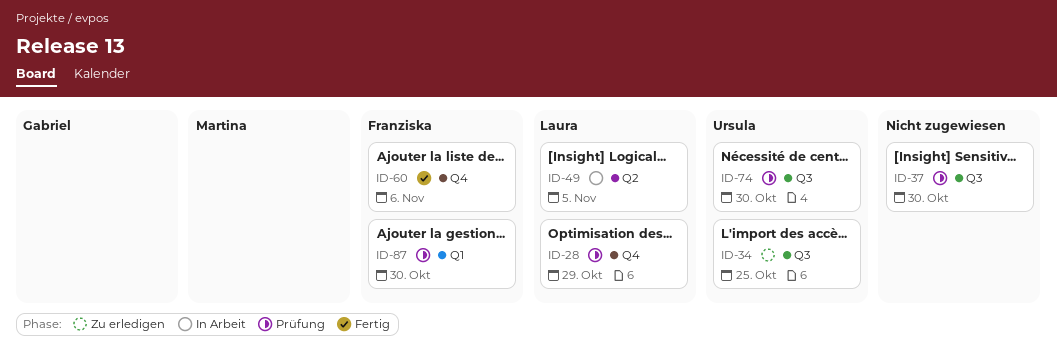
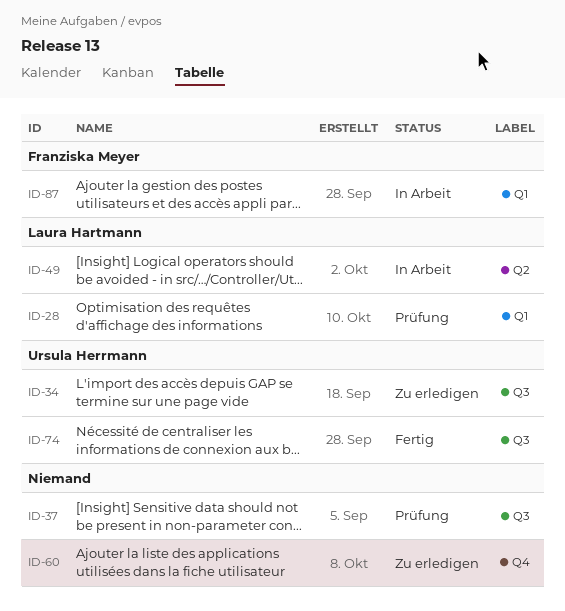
ID-28, label: Q4 -> Q1
ID-60, status: Fertig -> Zu erledigen
ID-60, owner: Franziska Meyer -> none
ID-74, status: Prüfung -> Fertig
ID-87, status: Prüfung -> In Arbeit

